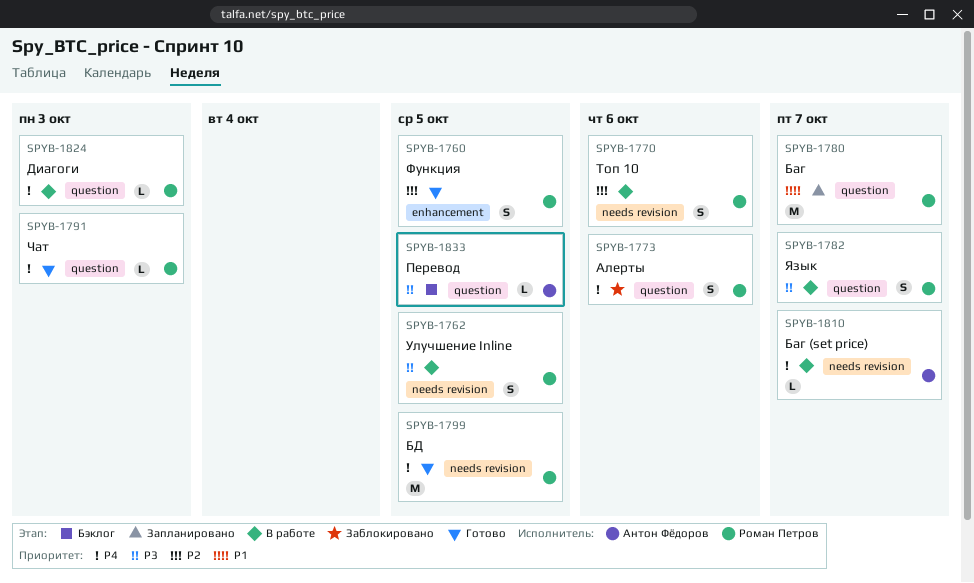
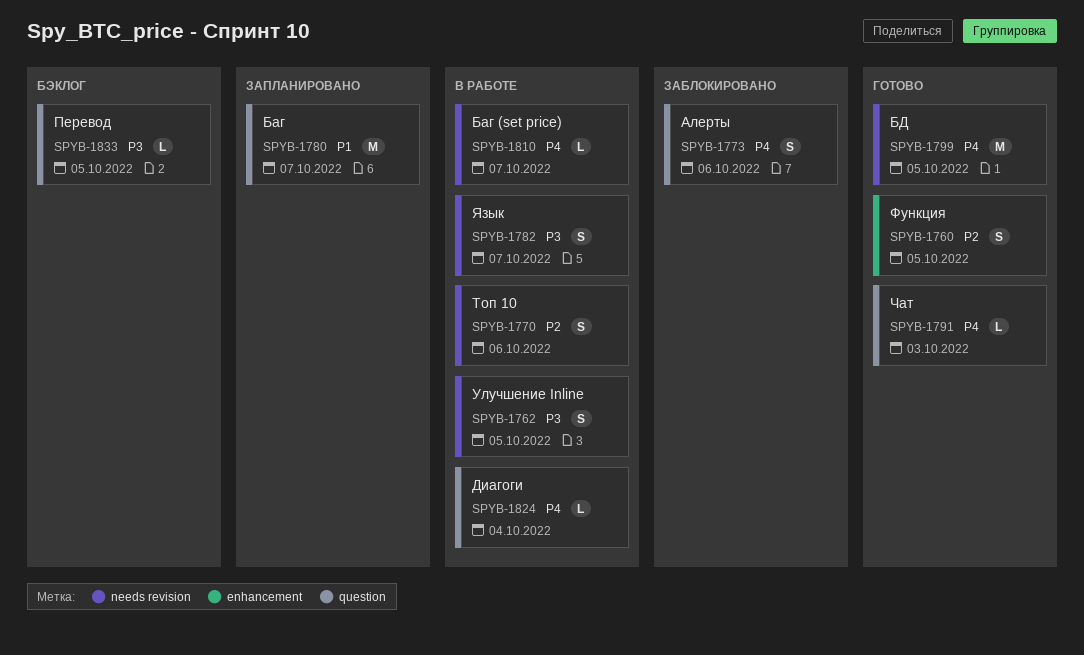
SPYB-1782, label: question -> needs revision
SPYB-1824, due: Oct 3 -> Oct 4

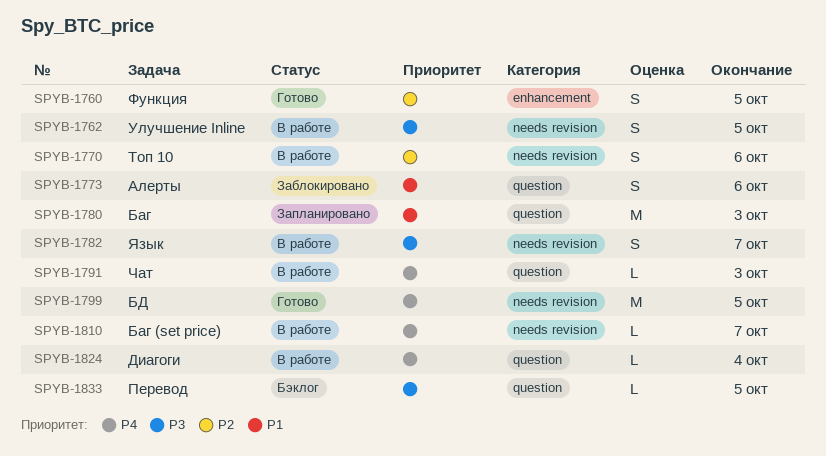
SPYB-1773, priority: P4 -> P1
SPYB-1780, due: Oct 7 -> Oct 3
SPYB-1791, status: Готово -> В работе

